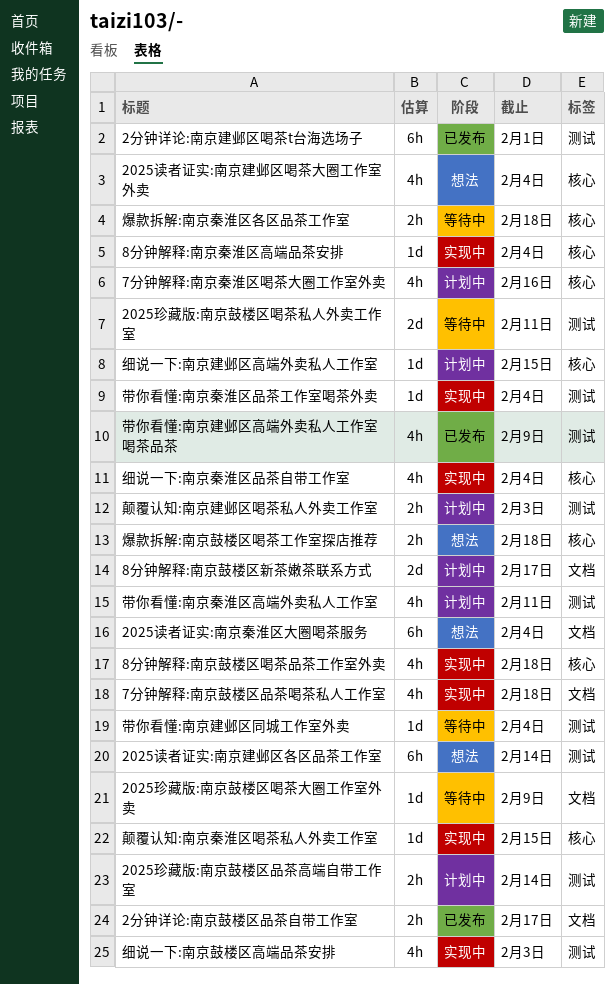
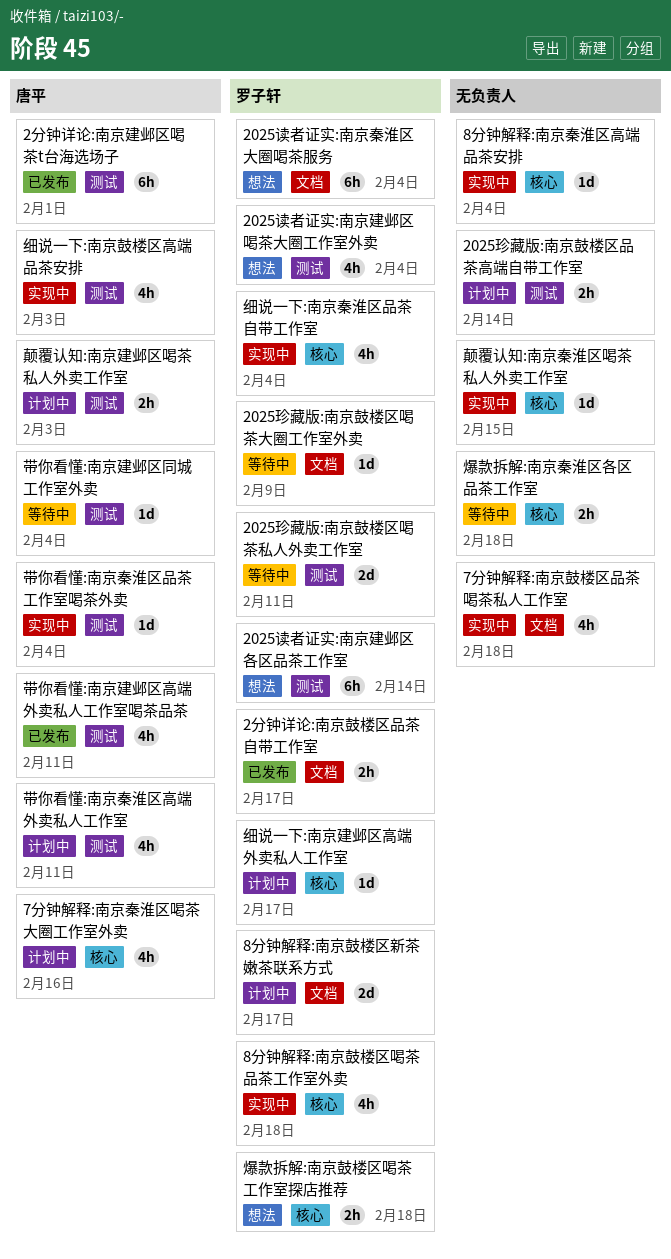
2025读者证实:南京建邺区喝茶大圈工作室外卖, label: 核心 -> 测试
带你看懂:南京建邺区高端外卖私人工作室喝茶品茶, due: Feb 9 -> Feb 11
细说一下:南京建邺区高端外卖私人工作室, due: Feb 15 -> Feb 17

